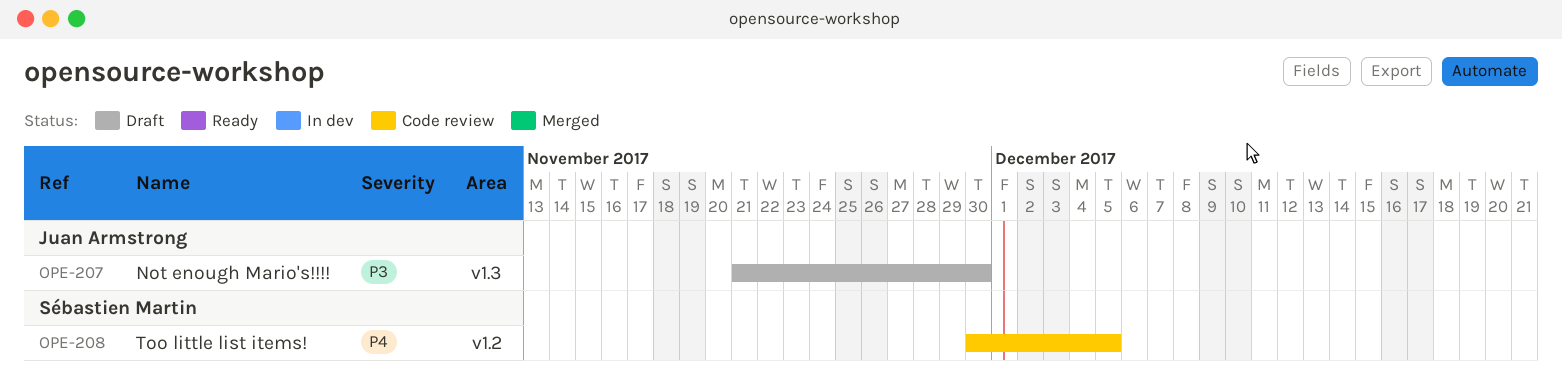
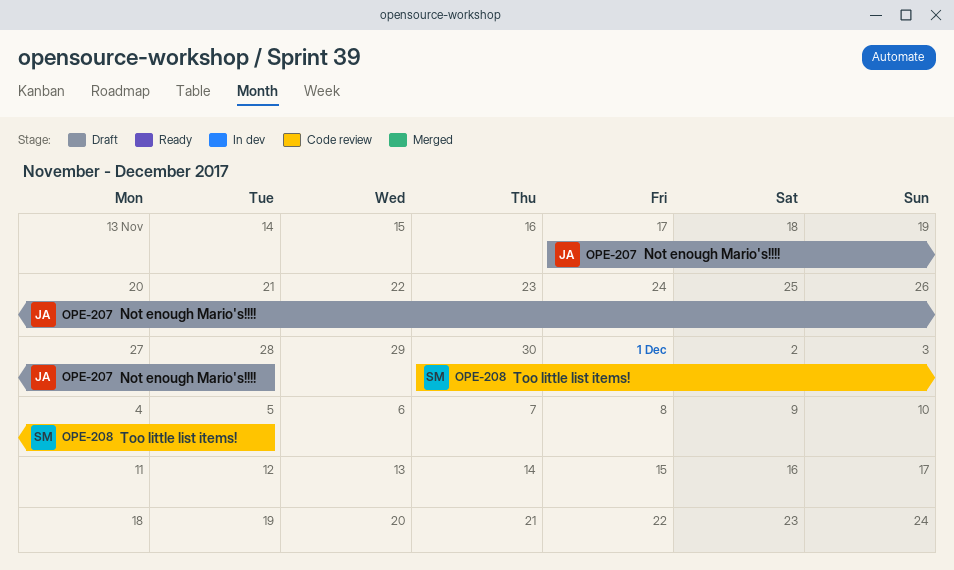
OPE-207, start: Nov 21 -> Nov 17
OPE-207, due: Nov 30 -> Nov 28

